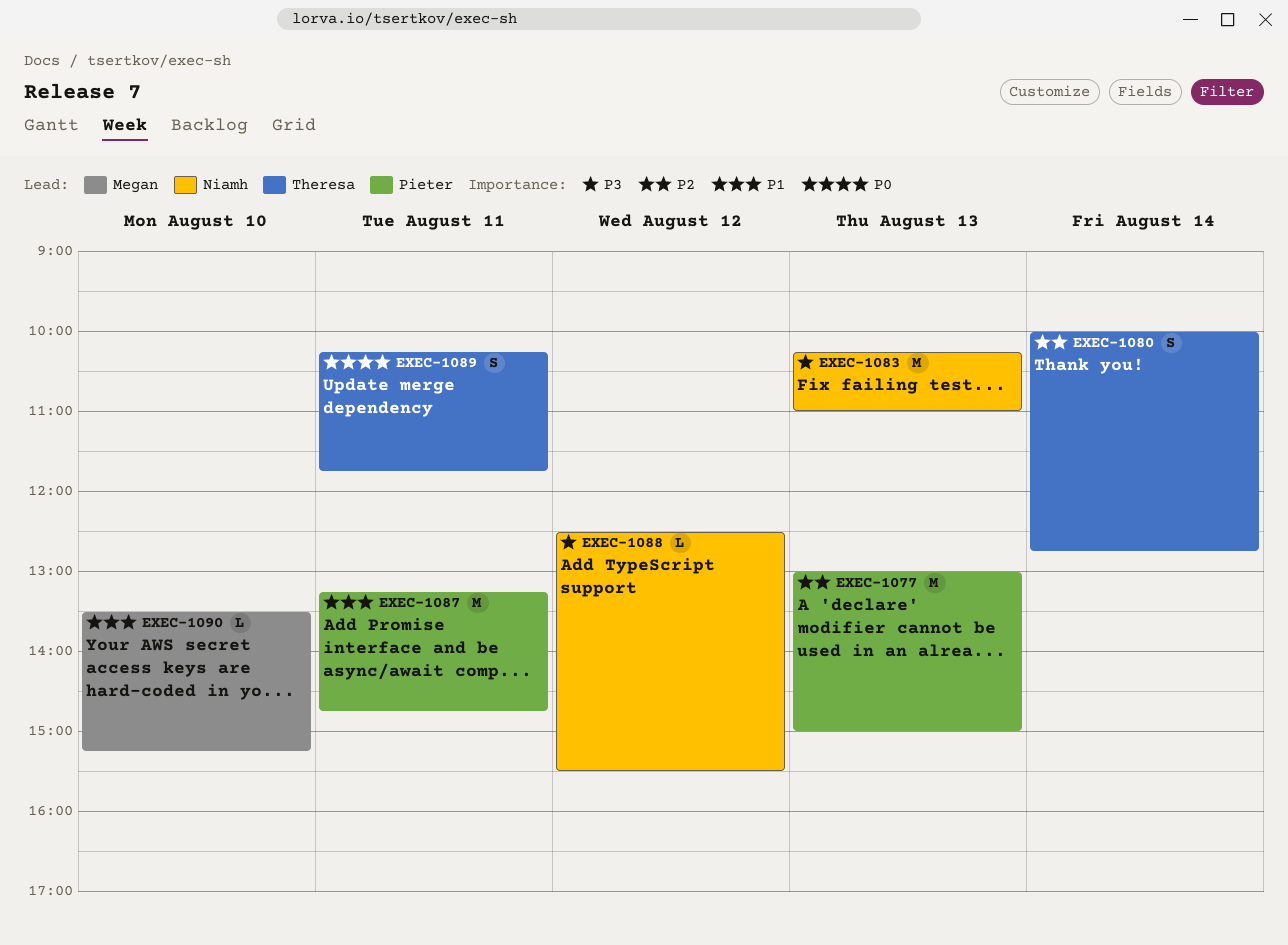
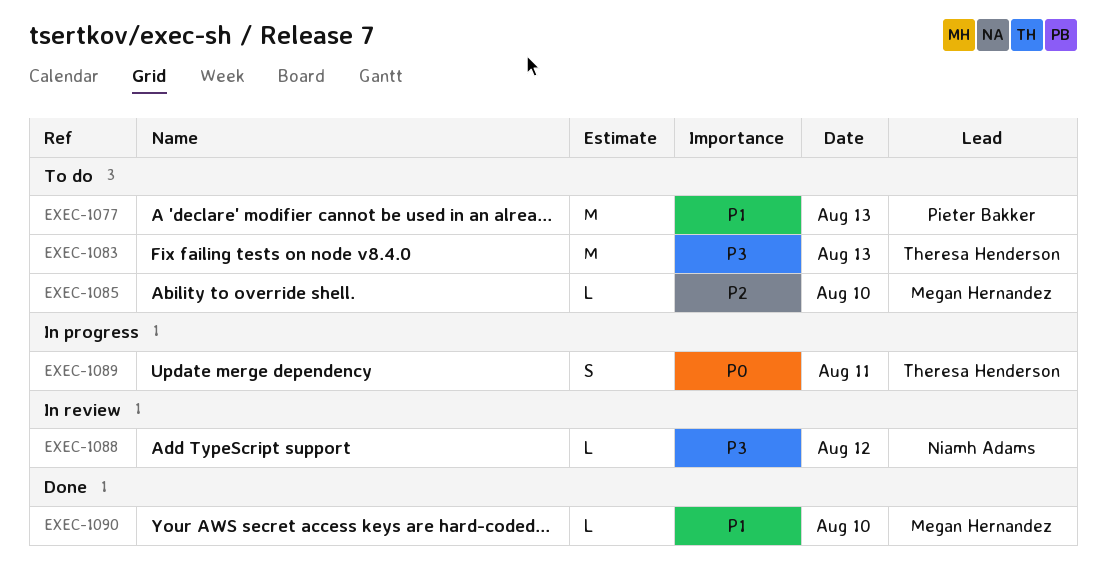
EXEC-1077, priority: P2 -> P1
EXEC-1080: present -> none
EXEC-1083, owner: Niamh Adams -> Theresa Henderson
EXEC-1085: none -> present
EXEC-1087: present -> none

